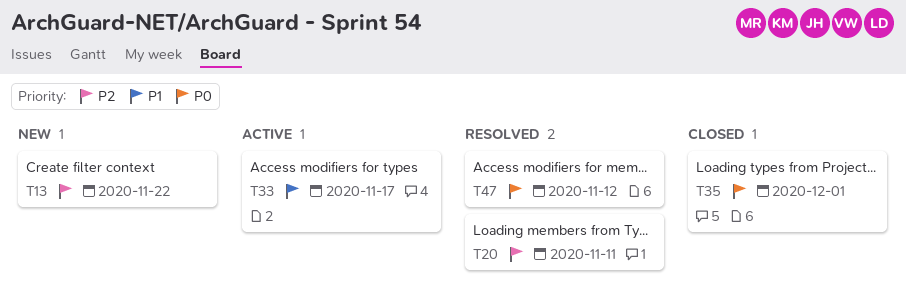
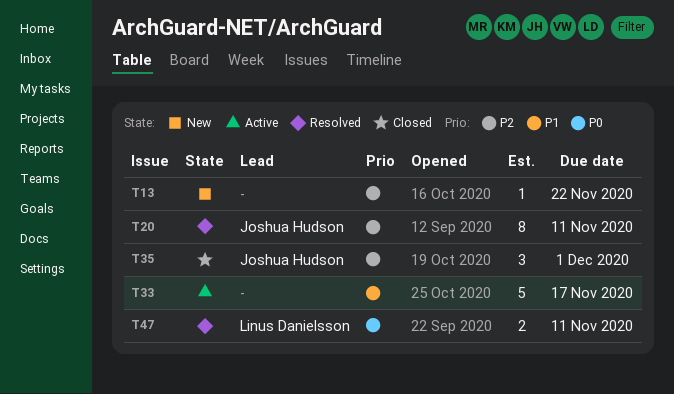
T35, priority: P0 -> P2
T47, due: Nov 12 -> Nov 11

